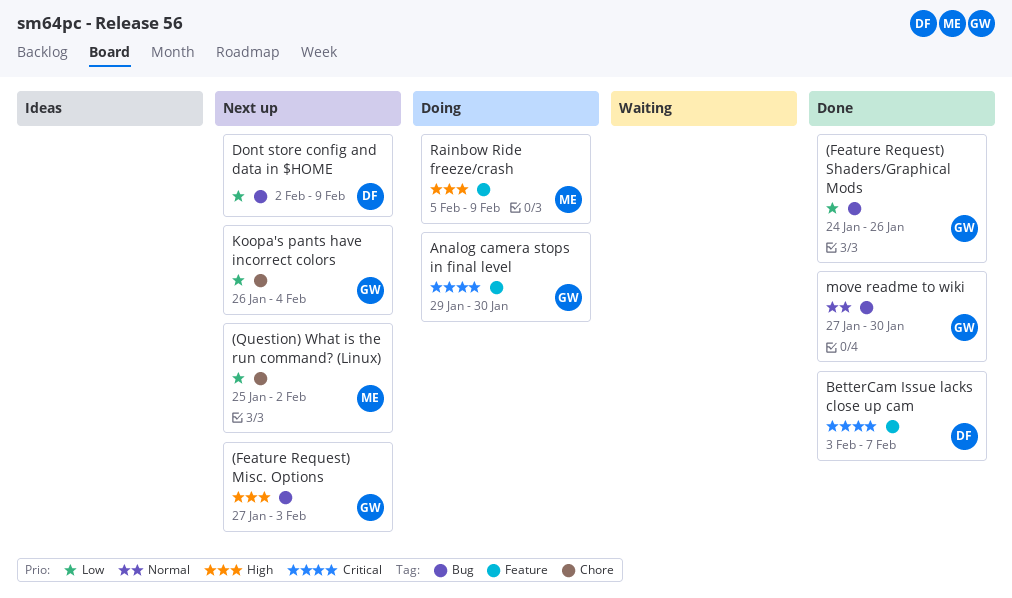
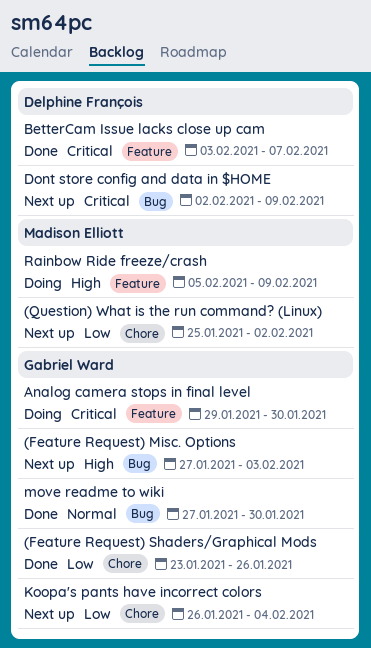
(Feature Request) Shaders/Graphical Mods, label: Bug -> Chore
(Feature Request) Shaders/Graphical Mods, start: Jan 24 -> Jan 23
Dont store config and data in $HOME, priority: Low -> Critical

